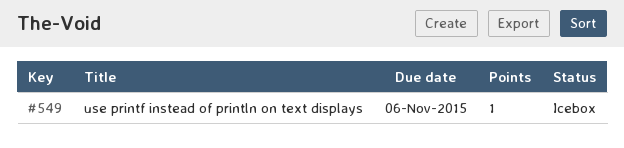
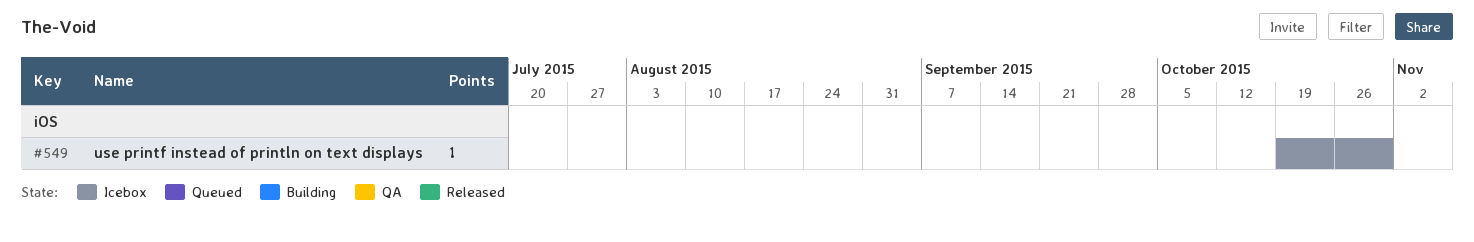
#549, due: Nov 6 -> Oct 30

